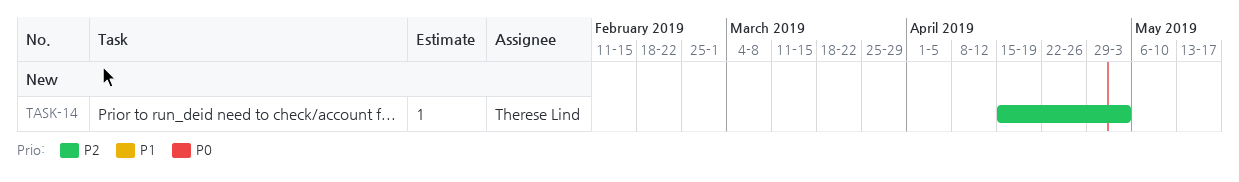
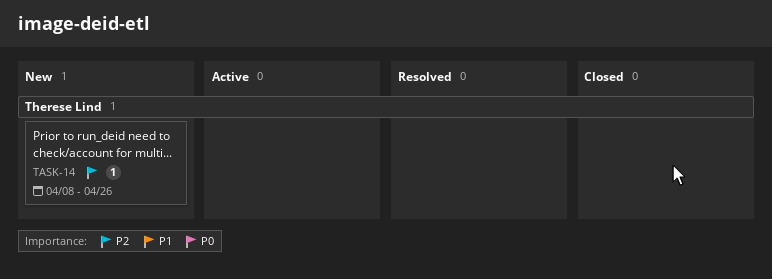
TASK-14, start: Apr 15 -> Apr 8
TASK-14, due: May 3 -> Apr 26

